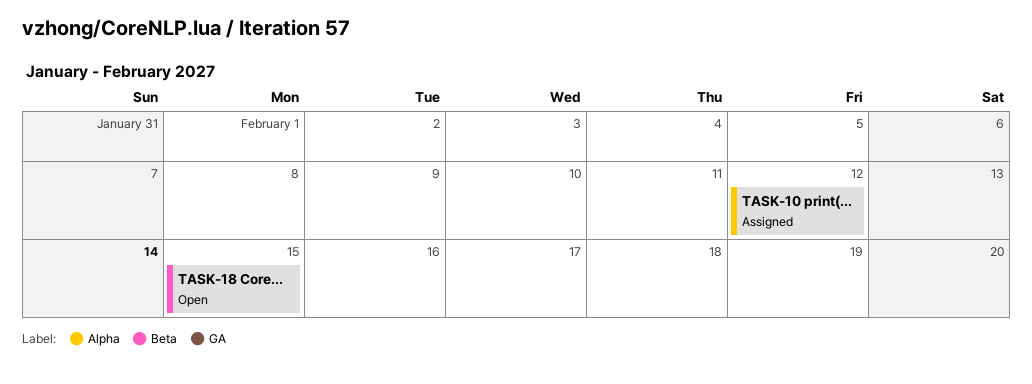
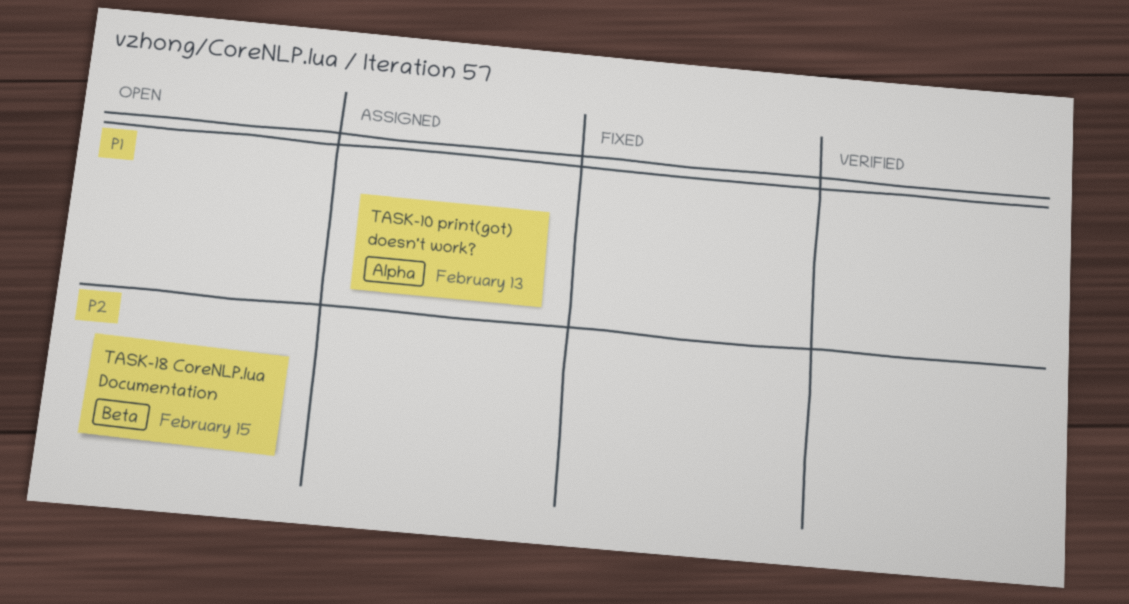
TASK-10, due: Feb 12 -> Feb 13

